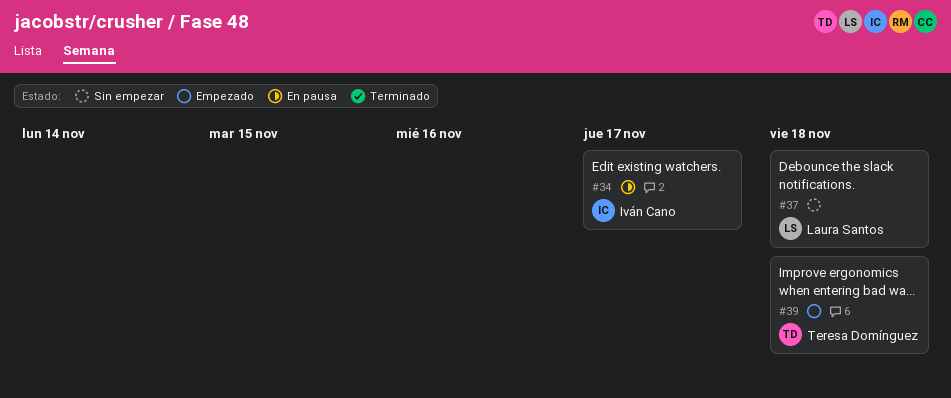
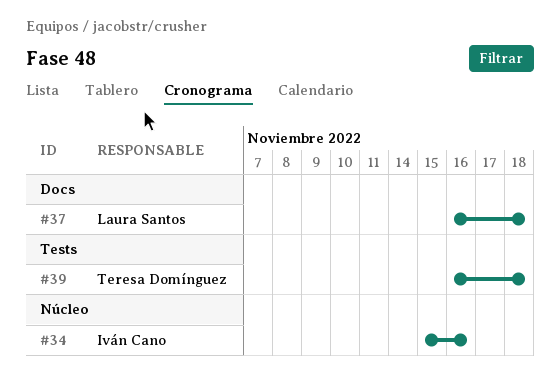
#34, due: Nov 17 -> Nov 16

